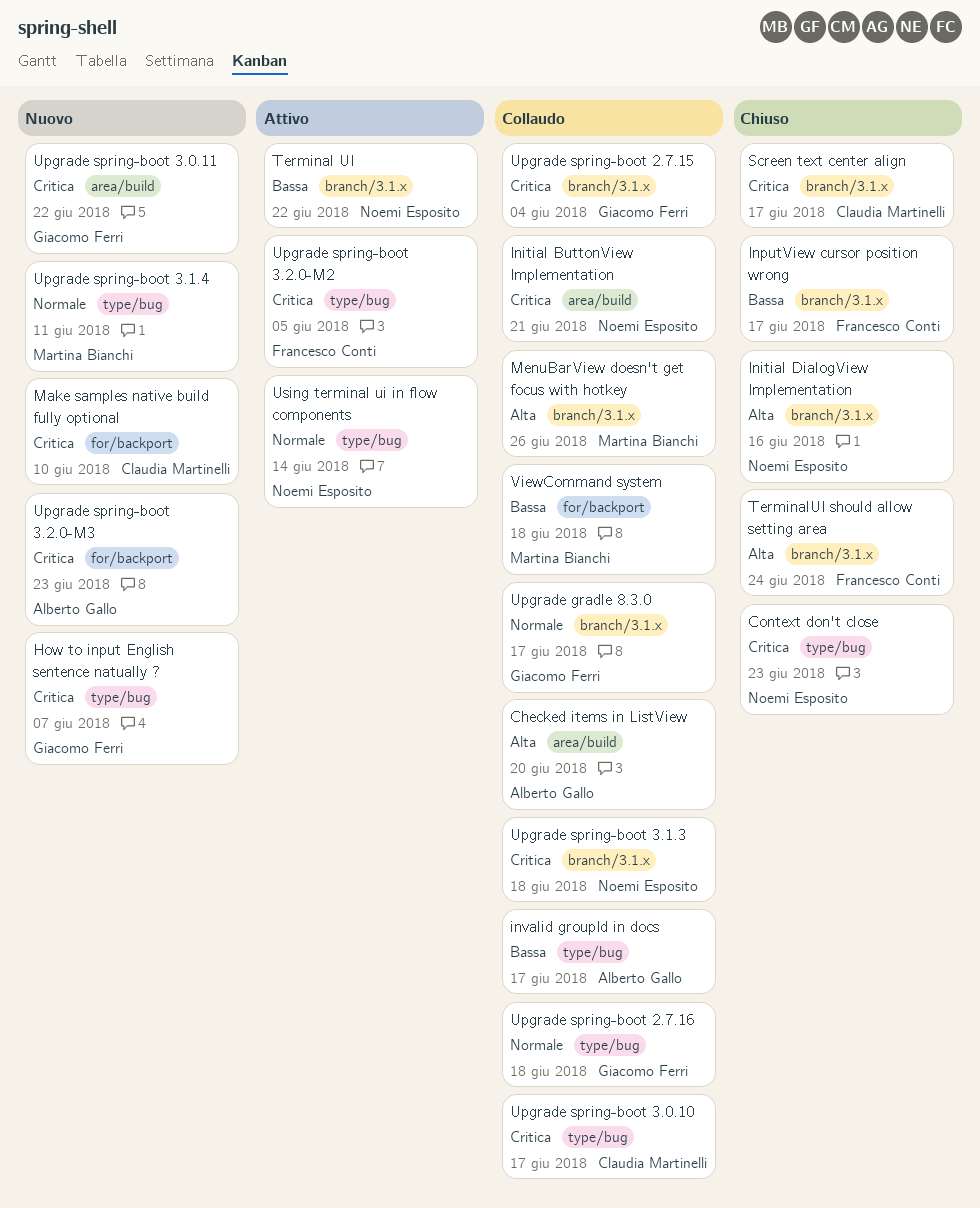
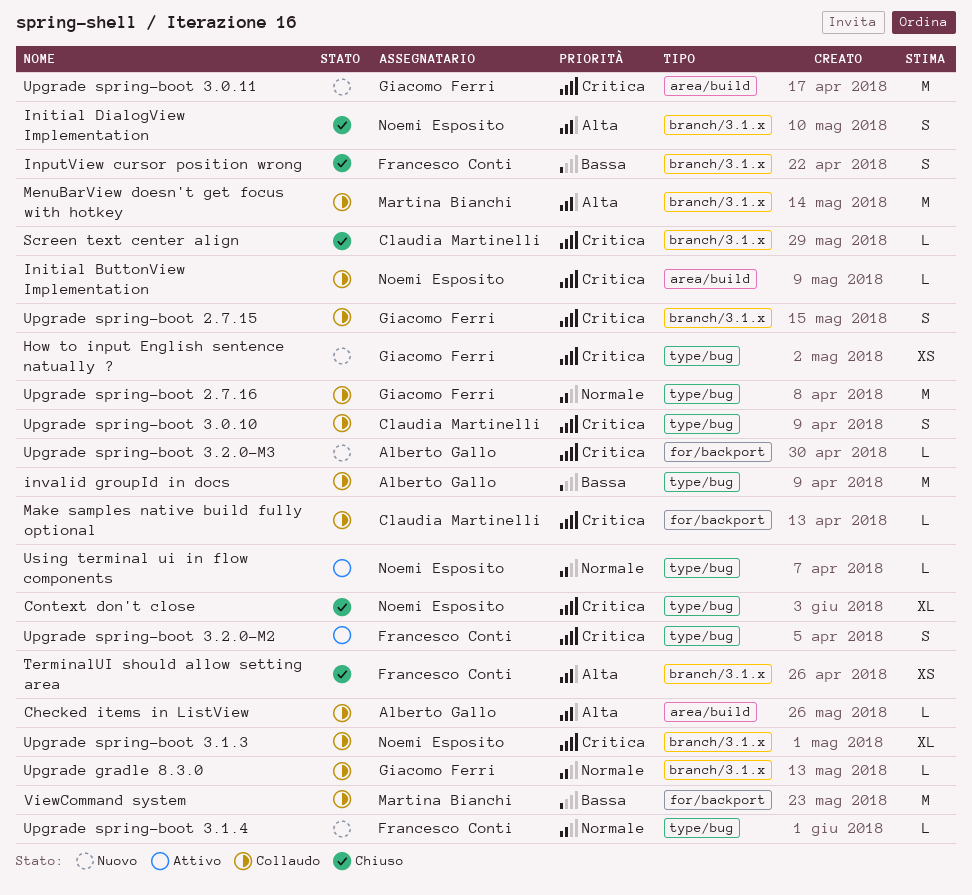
Make samples native build fully optional, status: Nuovo -> Collaudo
Terminal UI: present -> none
Upgrade spring-boot 3.1.4, owner: Martina Bianchi -> Francesco Conti

